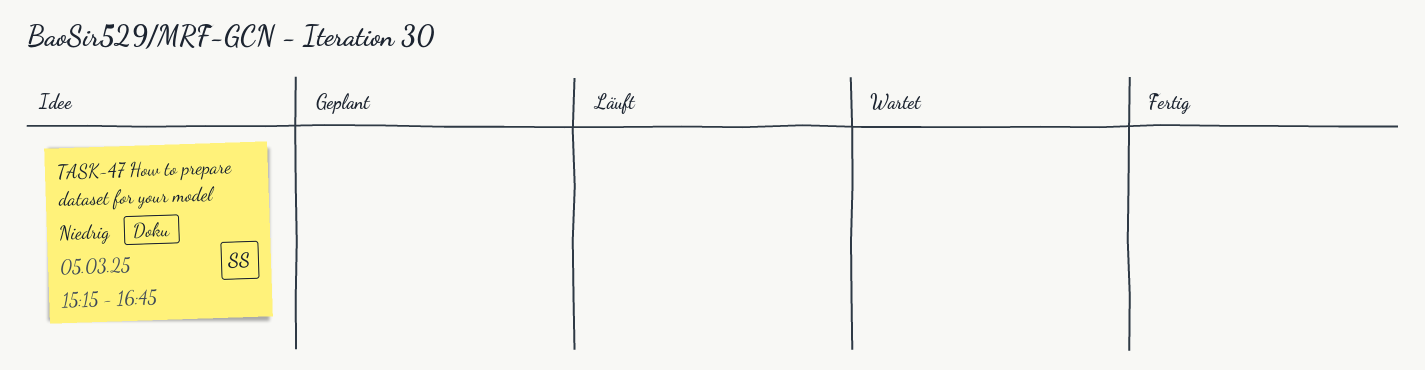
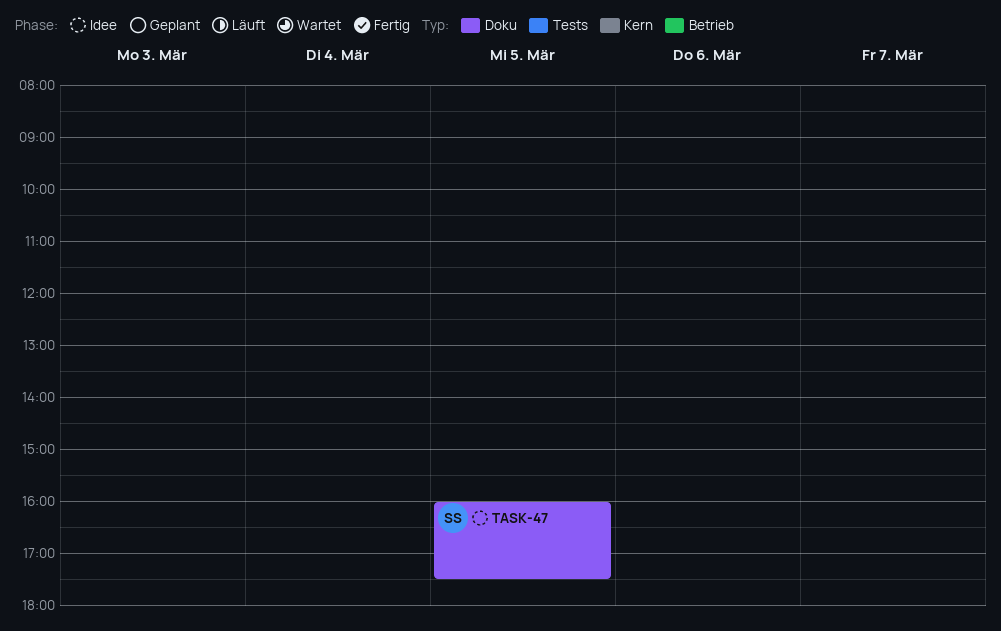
TASK-47, begins: 15:15 -> 16:00
TASK-47, ends: 16:45 -> 17:30

